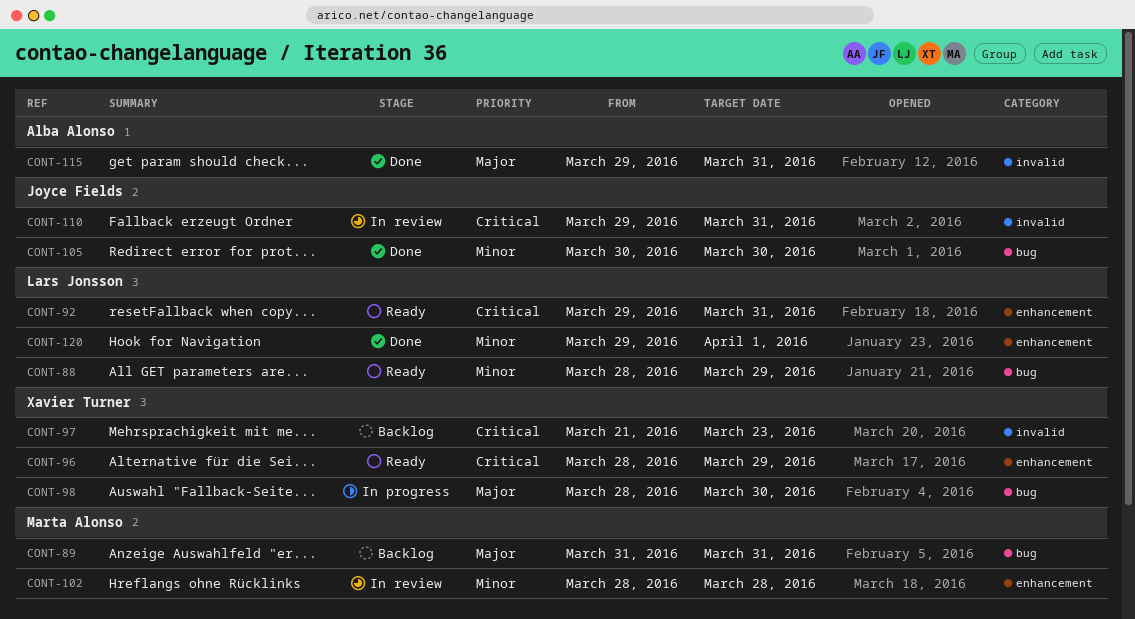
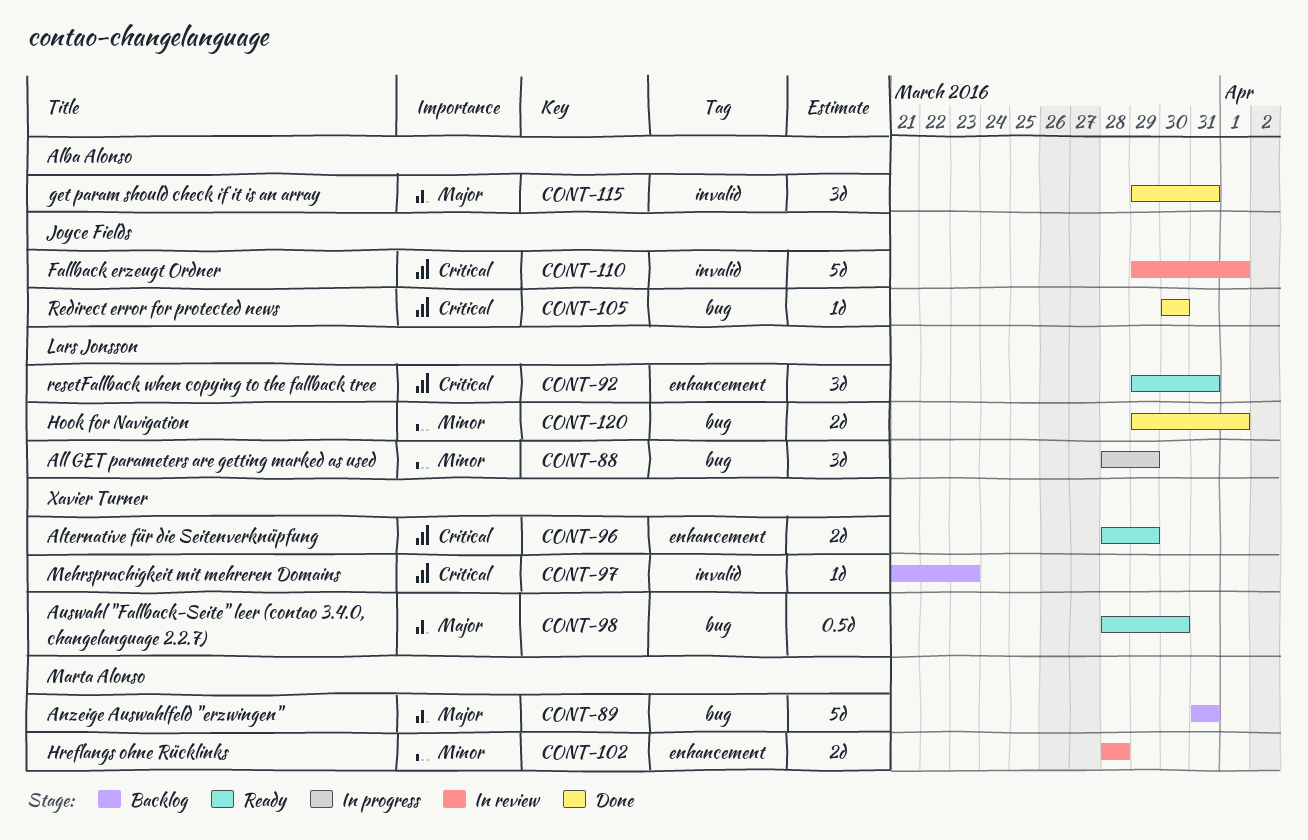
CONT-88, status: Ready -> In progress
CONT-98, status: In progress -> Ready
CONT-105, priority: Minor -> Critical
CONT-110, due: Mar 31 -> Apr 1
CONT-120, label: enhancement -> bug

